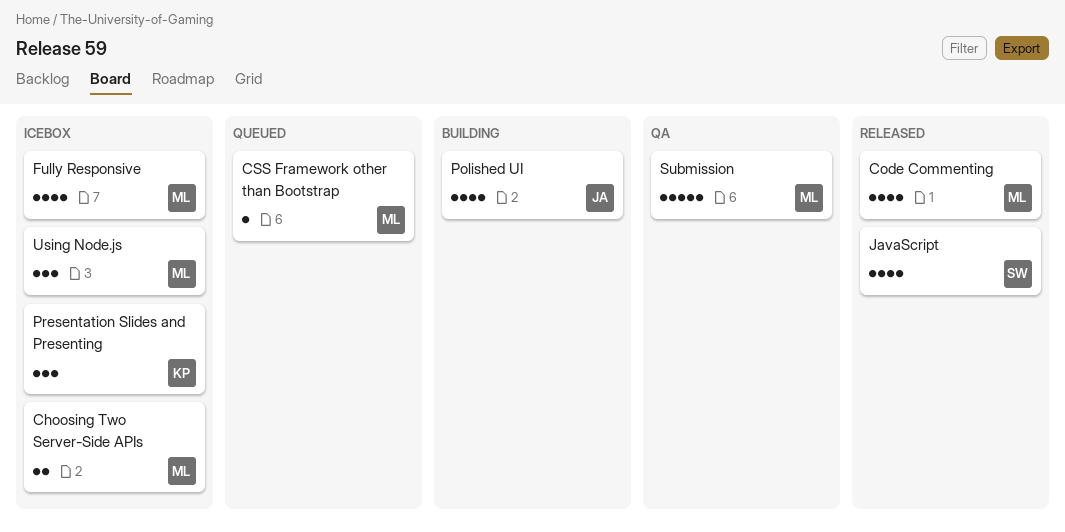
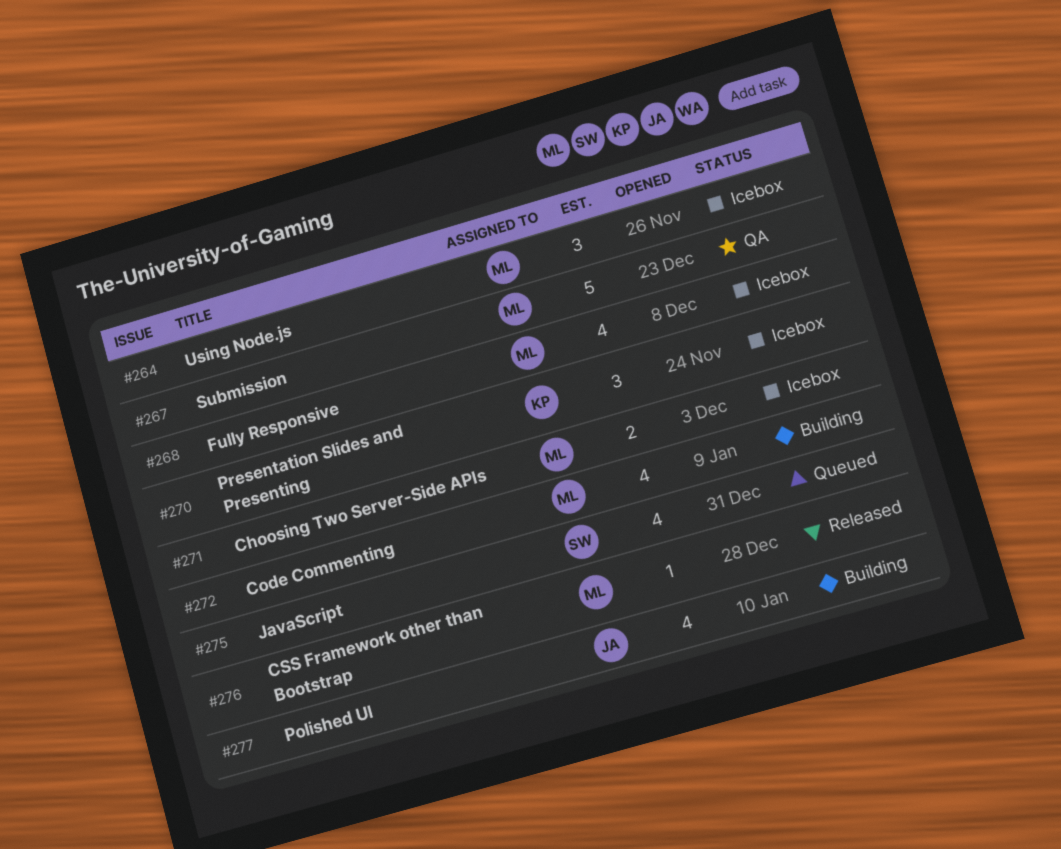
Code Commenting, status: Released -> Building
CSS Framework other than Bootstrap, status: Queued -> Released
JavaScript, status: Released -> Queued

